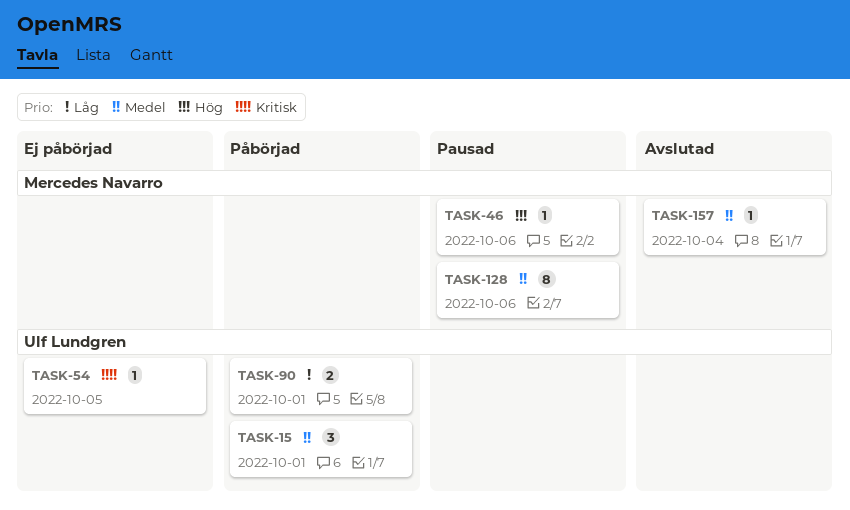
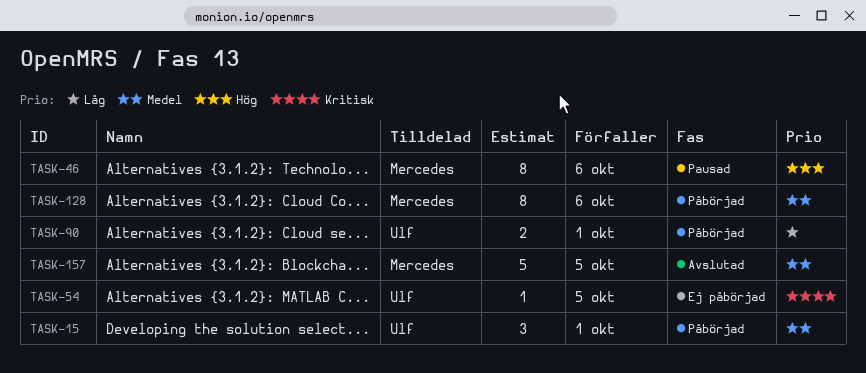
TASK-46, estimate: 1 -> 8
TASK-128, status: Pausad -> Påbörjad
TASK-157, estimate: 1 -> 5
TASK-157, due: Oct 4 -> Oct 5

